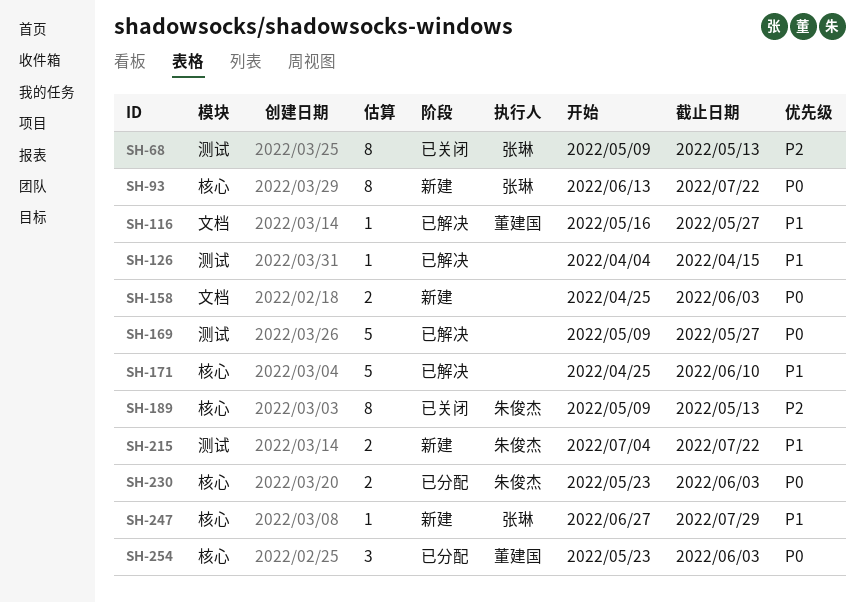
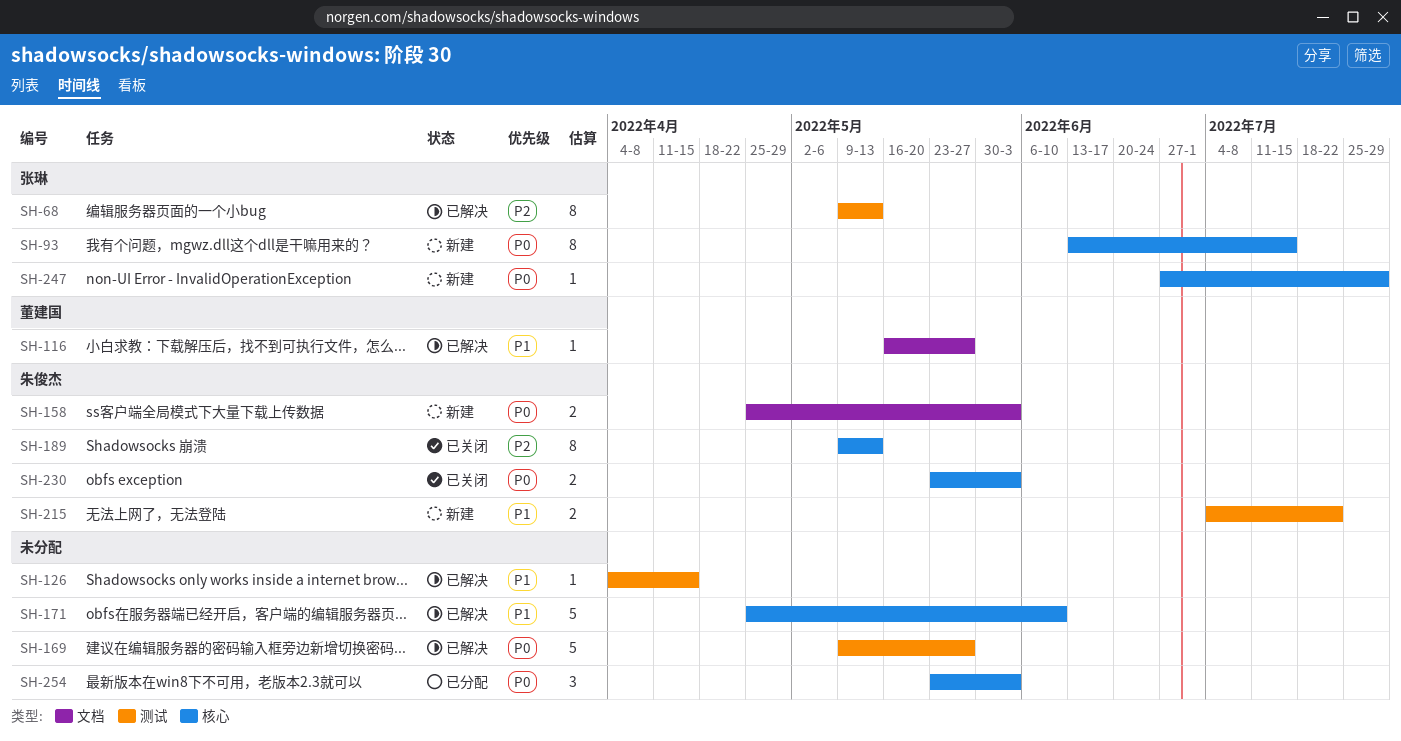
SH-68, status: 已关闭 -> 已解决
SH-93, due: Jul 22 -> Jul 15
SH-158, owner: none -> 朱俊杰
SH-230, status: 已分配 -> 已关闭
SH-247, priority: P1 -> P0
SH-254, owner: 董建国 -> none

